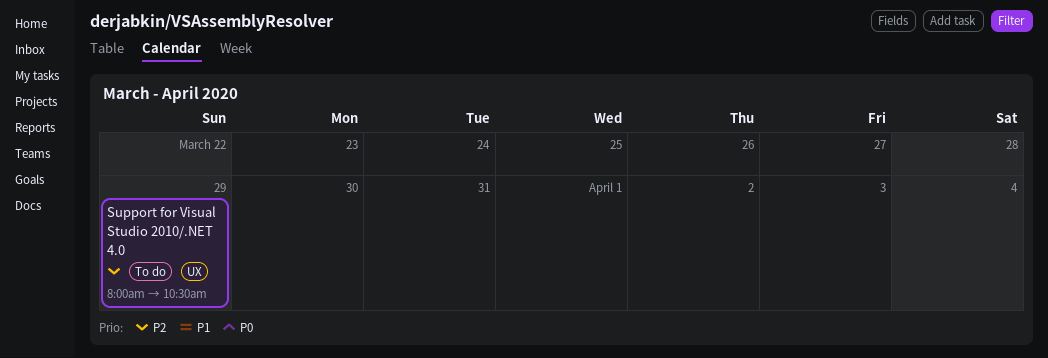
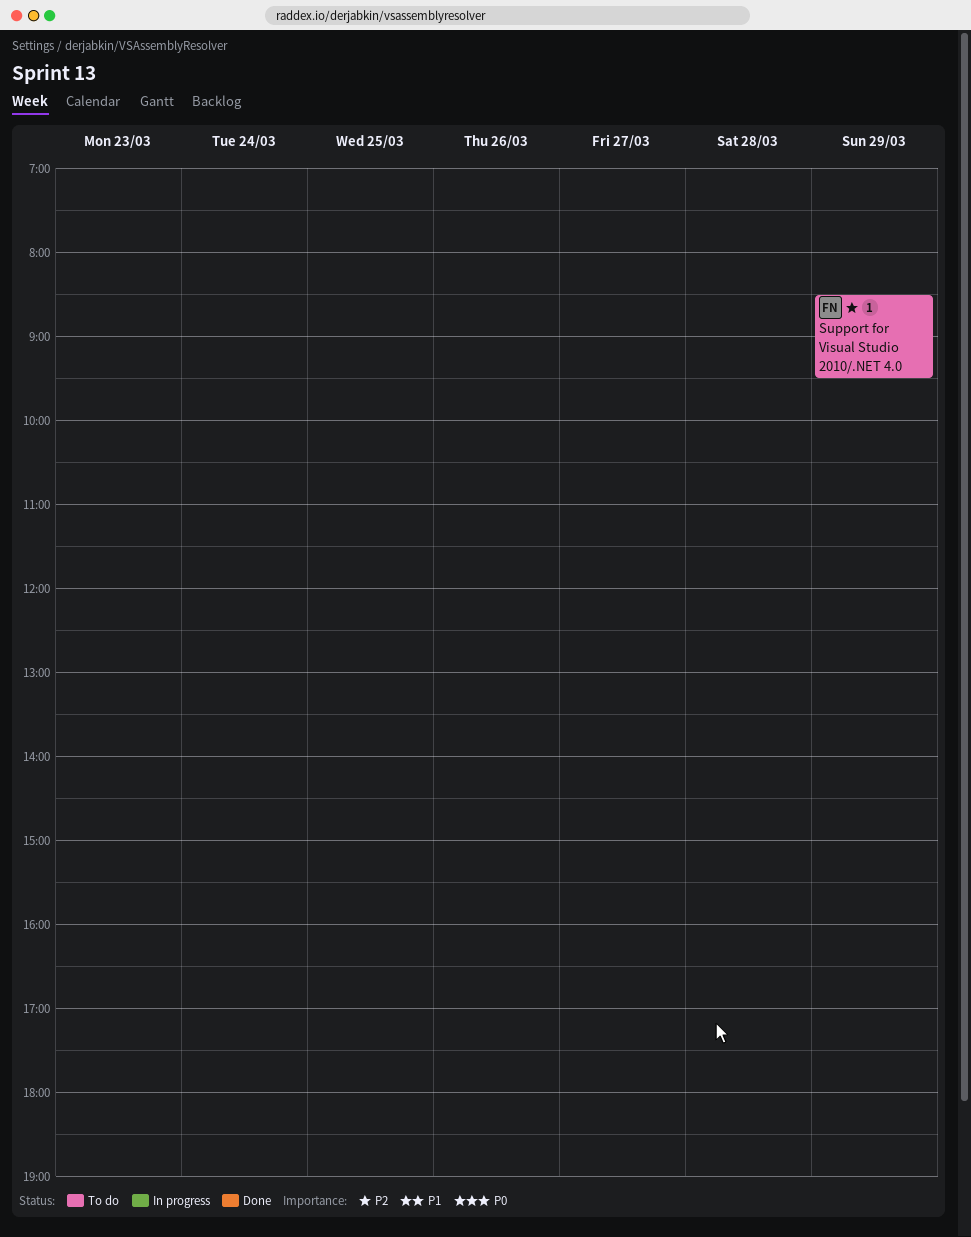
Support for Visual Studio 2010/.NET 4.0, begins: 08:00 -> 08:30
Support for Visual Studio 2010/.NET 4.0, ends: 10:30 -> 09:30

